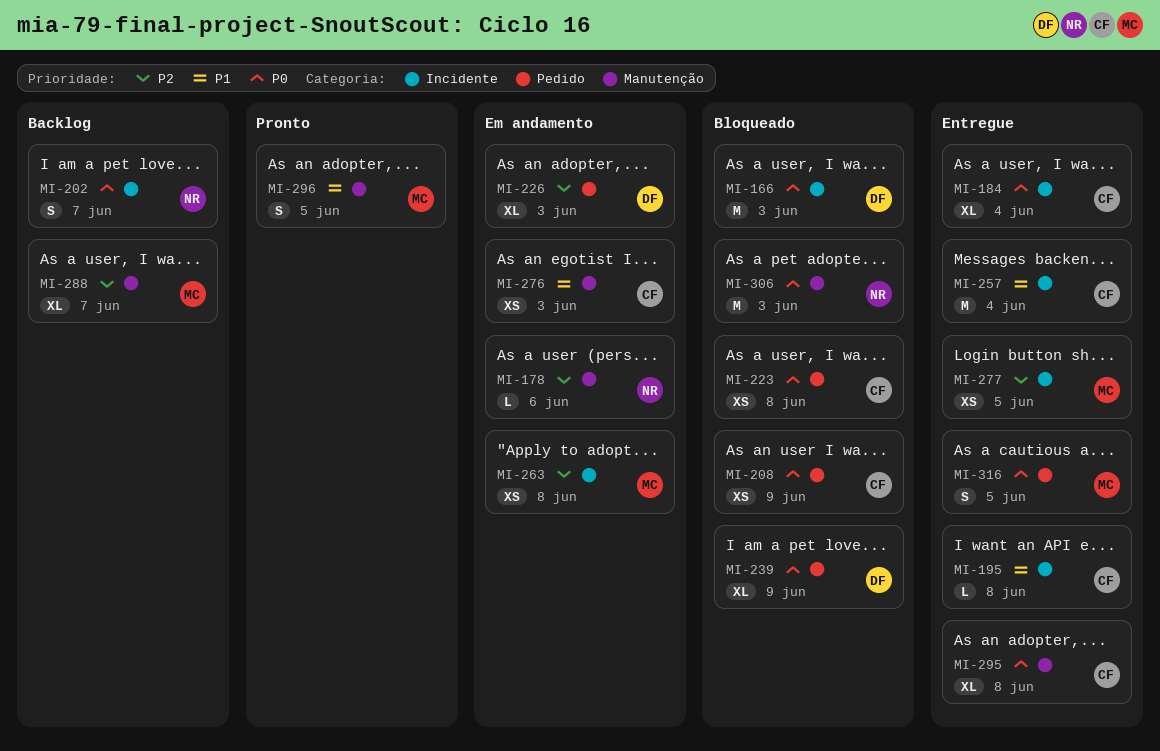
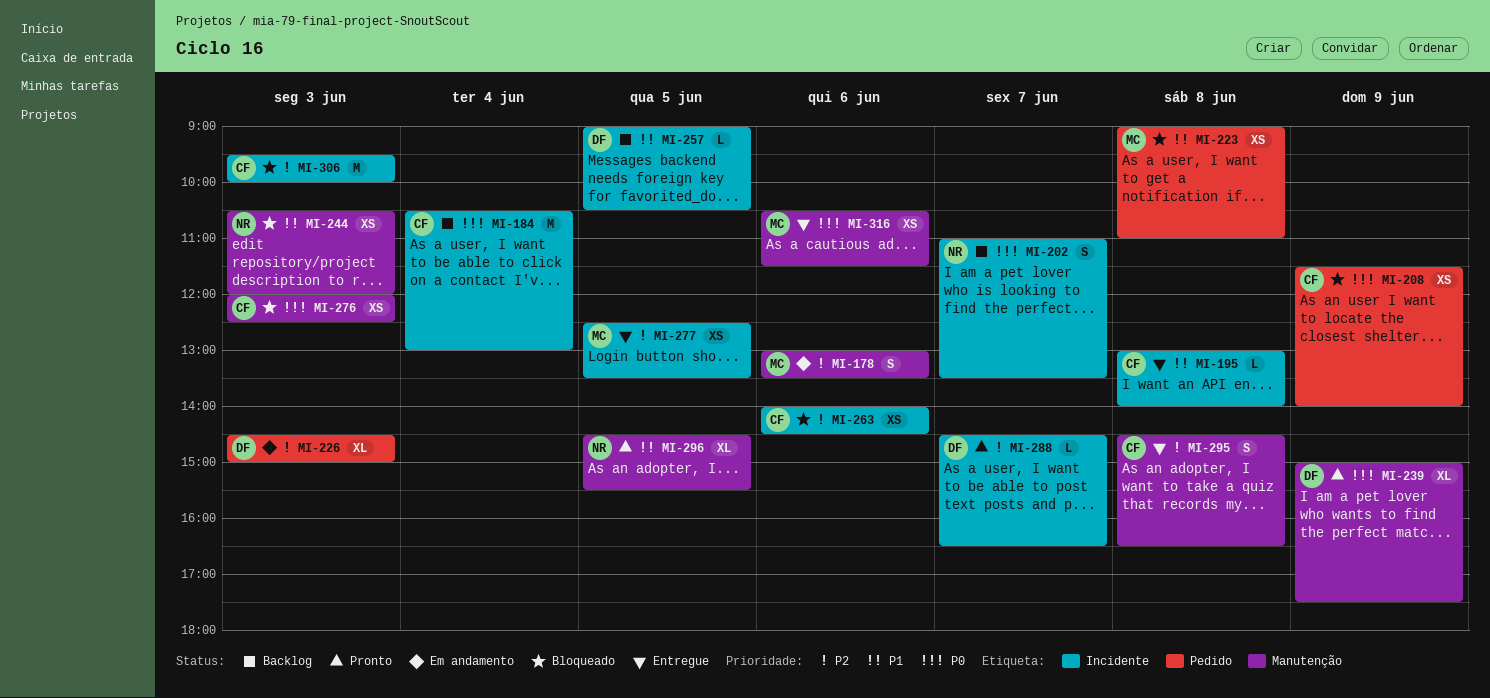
MI-166: present -> none
MI-178, owner: NR -> MC
MI-178, estimate: L -> S
MI-184, status: Entregue -> Backlog
MI-184, estimate: XL -> M
MI-223, owner: CF -> MC
MI-223, priority: P0 -> P1
MI-239, status: Bloqueado -> Pronto
MI-239, label: Pedido -> Manutenção
MI-244: none -> present
MI-257, status: Entregue -> Backlog
MI-257, owner: CF -> DF
MI-257, estimate: M -> L
MI-257, day: Jun 4 -> Jun 5
MI-263, status: Em andamento -> Bloqueado
MI-263, owner: MC -> CF
MI-263, day: Jun 8 -> Jun 6
MI-276, status: Em andamento -> Bloqueado
MI-276, priority: P1 -> P0
MI-288, status: Backlog -> Pronto
MI-288, owner: MC -> DF
MI-288, label: Manutenção -> Incidente
MI-288, estimate: XL -> L
MI-295, priority: P0 -> P2
MI-295, estimate: XL -> S
MI-296, owner: MC -> NR
MI-296, estimate: S -> XL
MI-306, owner: NR -> CF
MI-306, priority: P0 -> P2
MI-306, label: Manutenção -> Incidente
MI-316, label: Pedido -> Manutenção
MI-316, estimate: S -> XS
MI-316, day: Jun 5 -> Jun 6

